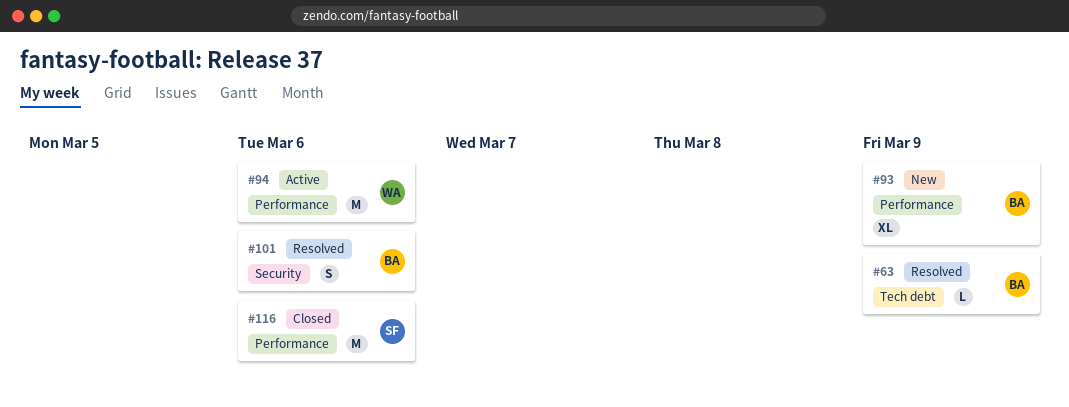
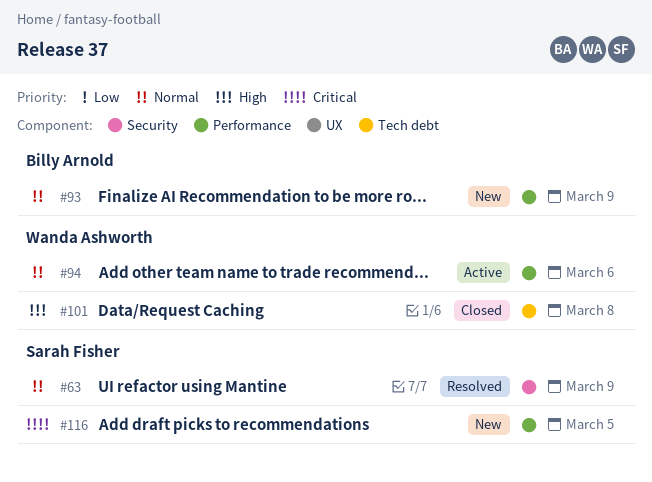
#63, owner: Billy Arnold -> Sarah Fisher
#63, label: Tech debt -> Security
#101, status: Resolved -> Closed
#101, owner: Billy Arnold -> Wanda Ashworth
#101, label: Security -> Tech debt
#101, due: Mar 6 -> Mar 8
#116, status: Closed -> New
#116, due: Mar 6 -> Mar 5

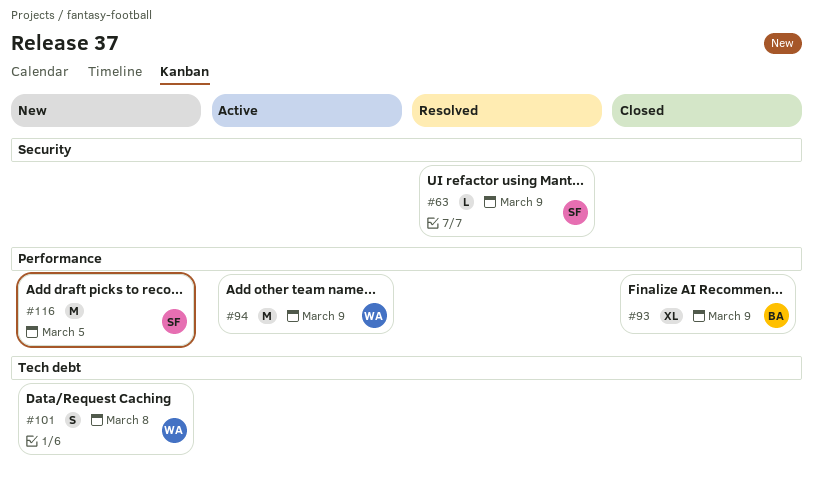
#93, status: New -> Closed
#94, due: Mar 6 -> Mar 9
#101, status: Closed -> New

